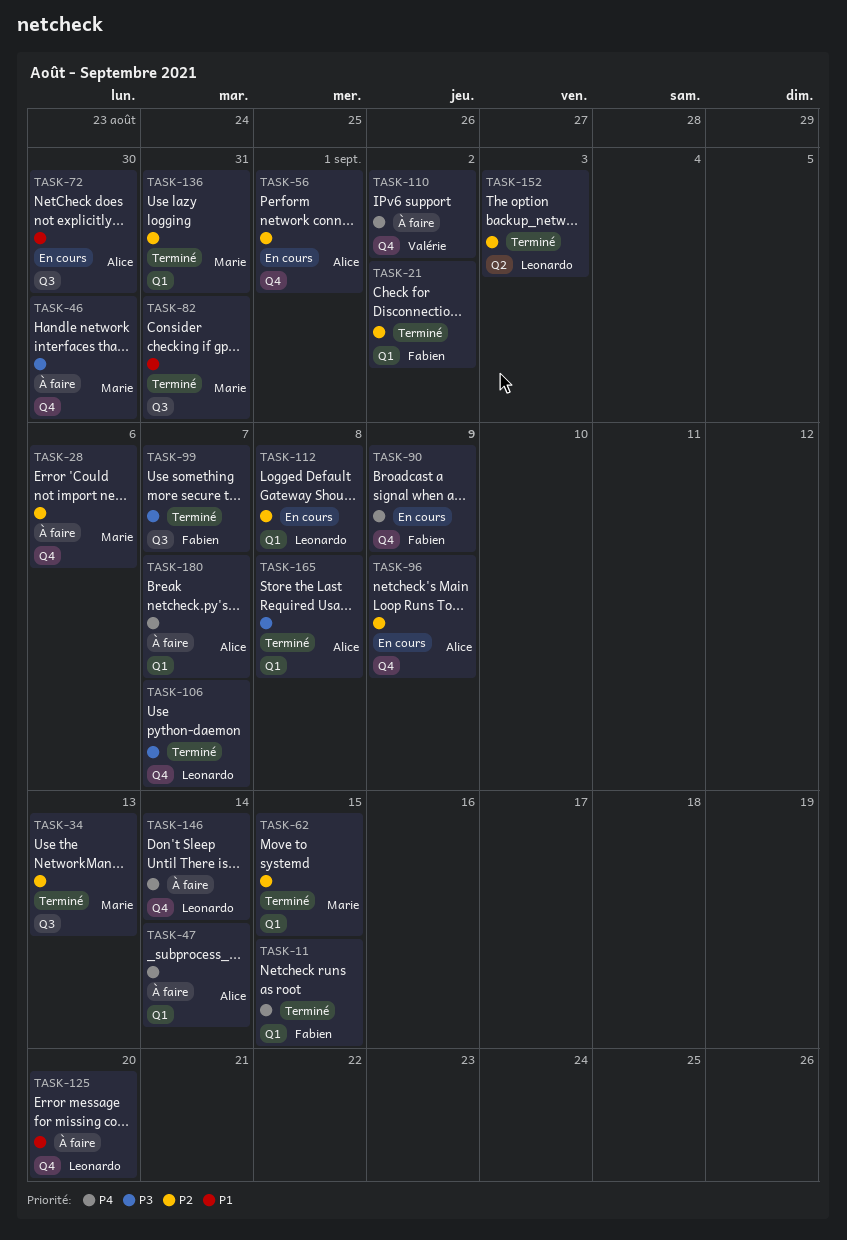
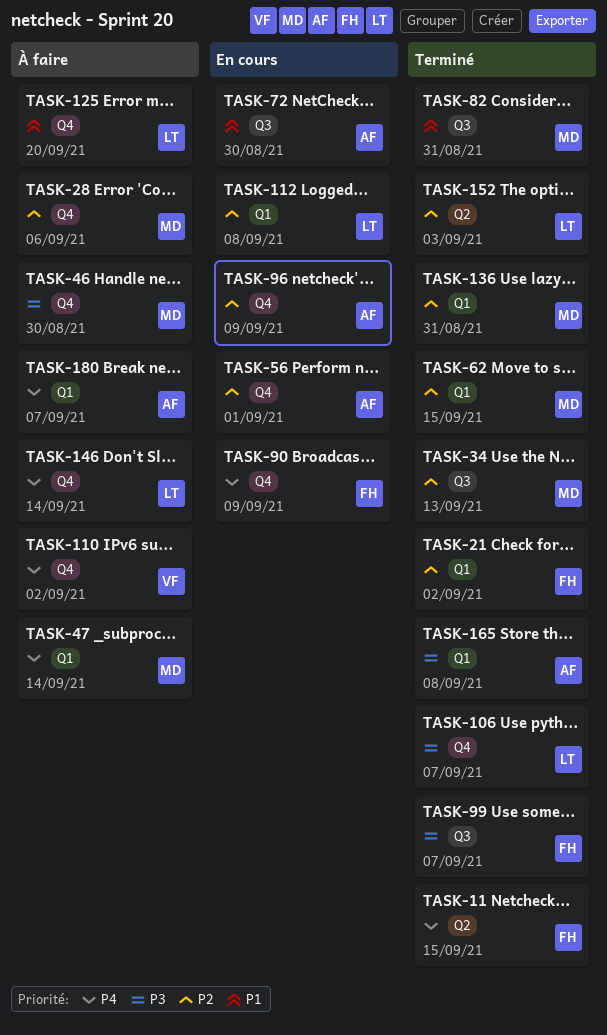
TASK-11, label: Q1 -> Q2
TASK-47, owner: Alice -> Marie

